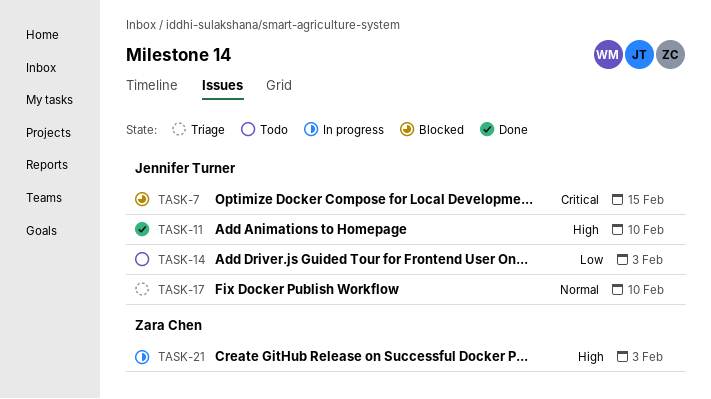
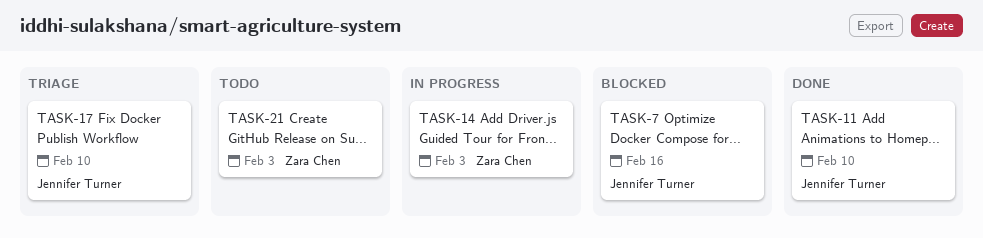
TASK-7, due: Feb 15 -> Feb 16
TASK-14, status: Todo -> In progress
TASK-14, owner: Jennifer Turner -> Zara Chen
TASK-21, status: In progress -> Todo

